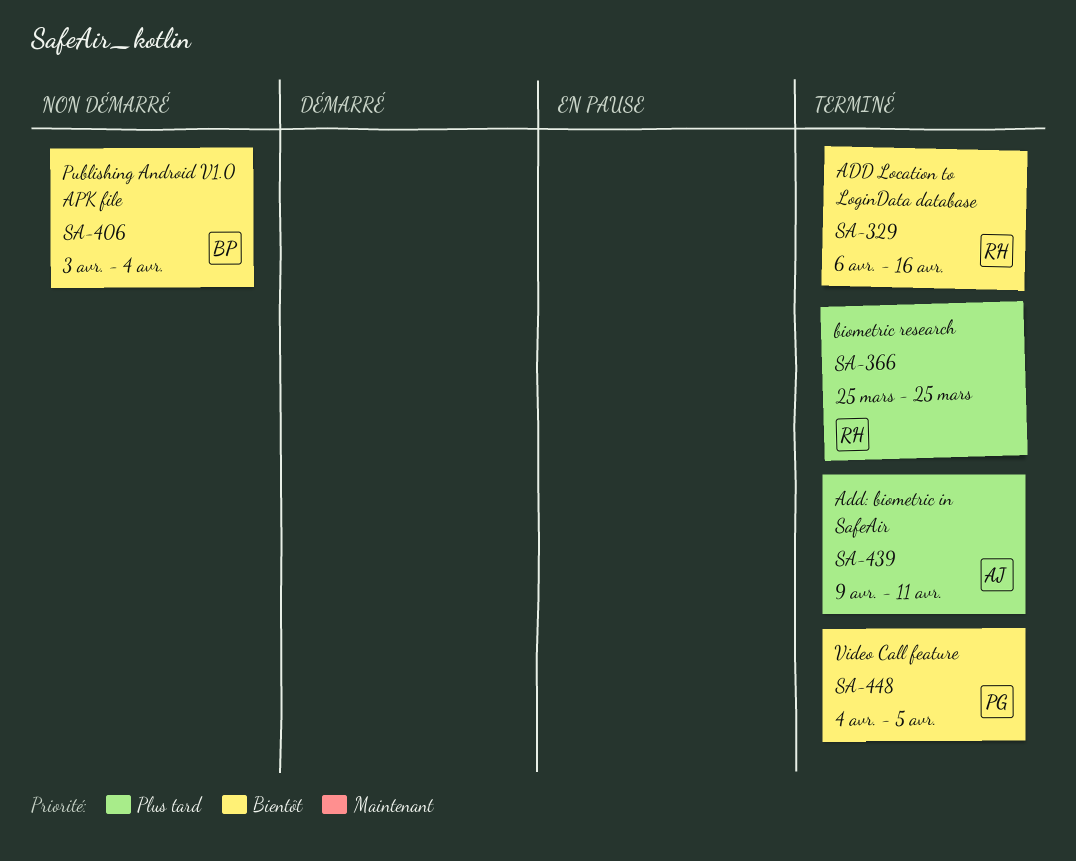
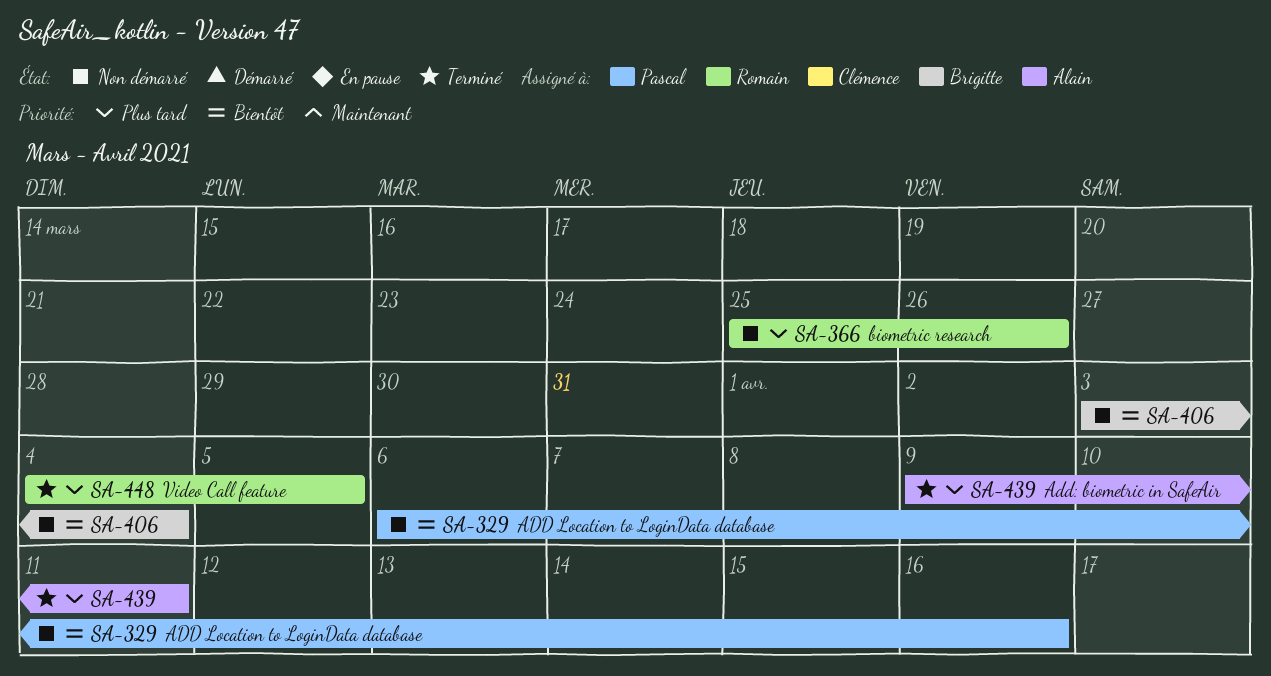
SA-329, status: Terminé -> Non démarré
SA-329, owner: Romain -> Pascal
SA-366, status: Terminé -> Non démarré
SA-366, due: Mar 25 -> Mar 26
SA-448, owner: Pascal -> Romain
SA-448, priority: Bientôt -> Plus tard

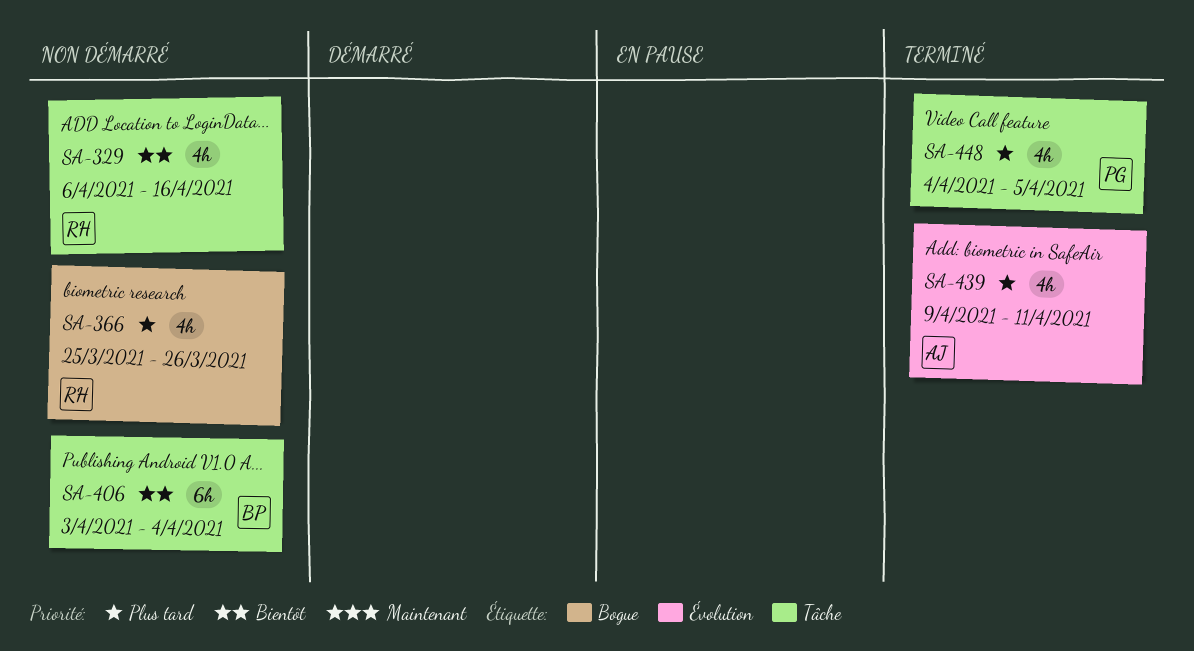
SA-329, owner: Pascal -> Romain
SA-448, owner: Romain -> Pascal

